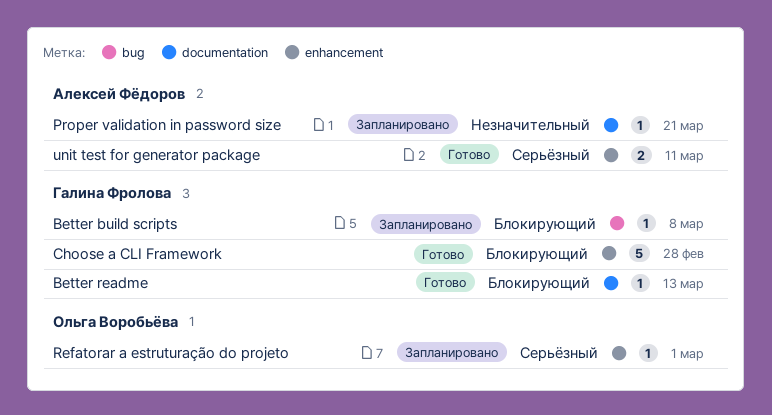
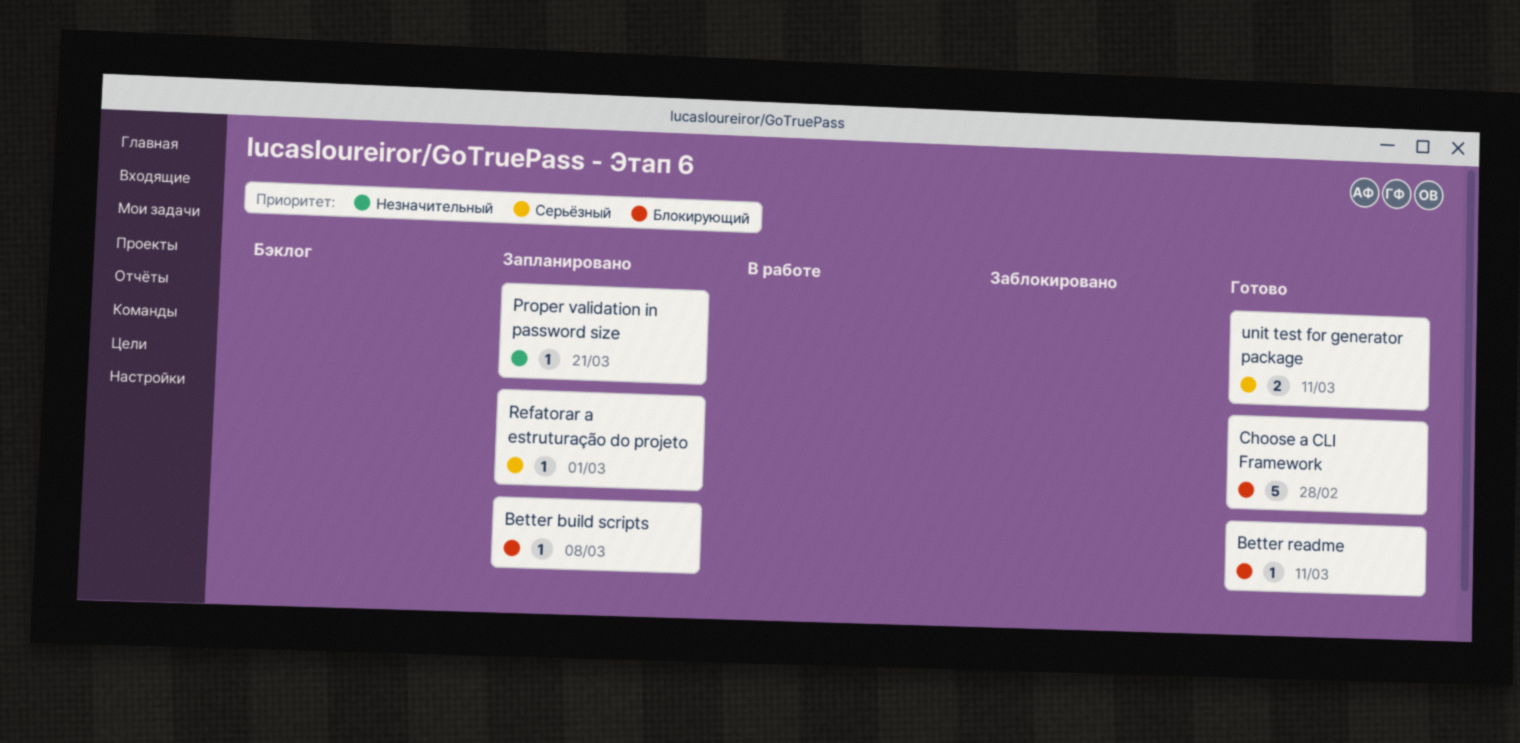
Better readme, due: Mar 13 -> Mar 11

